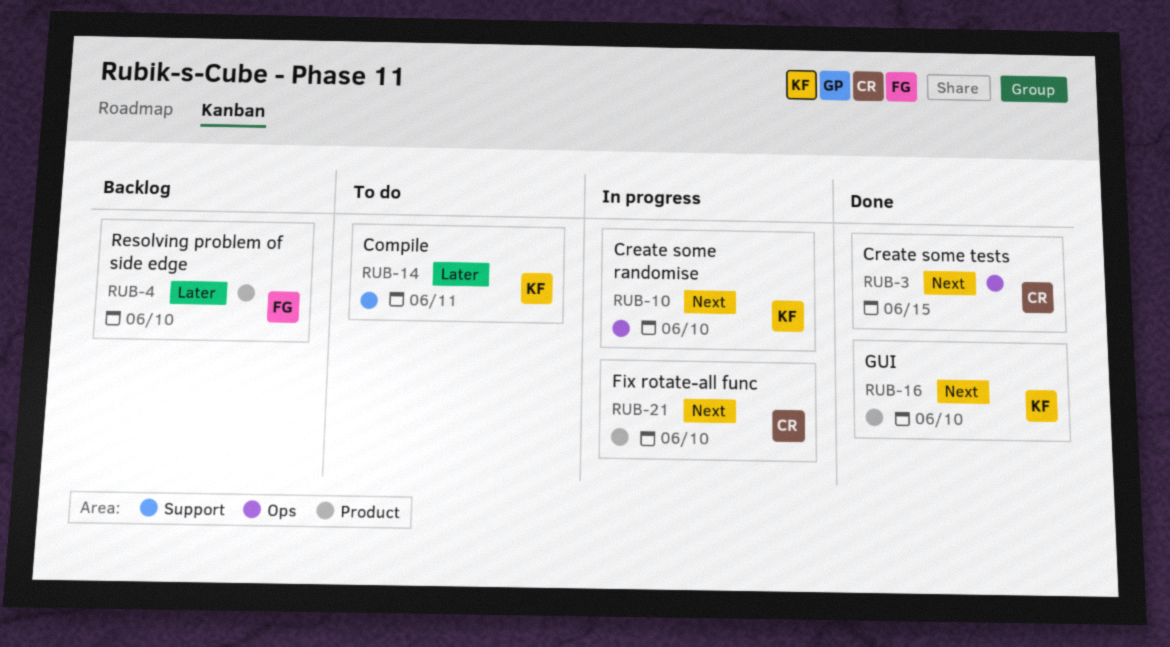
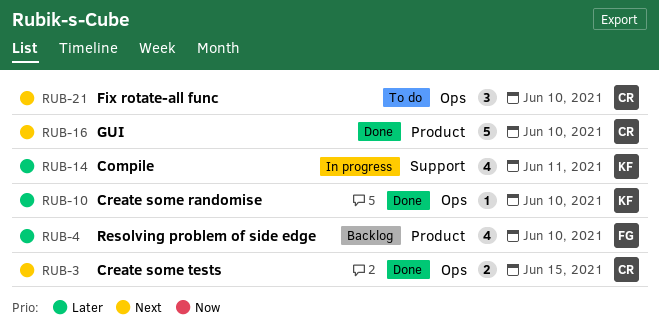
RUB-10, status: In progress -> Done
RUB-10, priority: Next -> Later
RUB-14, status: To do -> In progress
RUB-16, owner: KF -> CR
RUB-21, status: In progress -> To do
RUB-21, label: Product -> Ops

